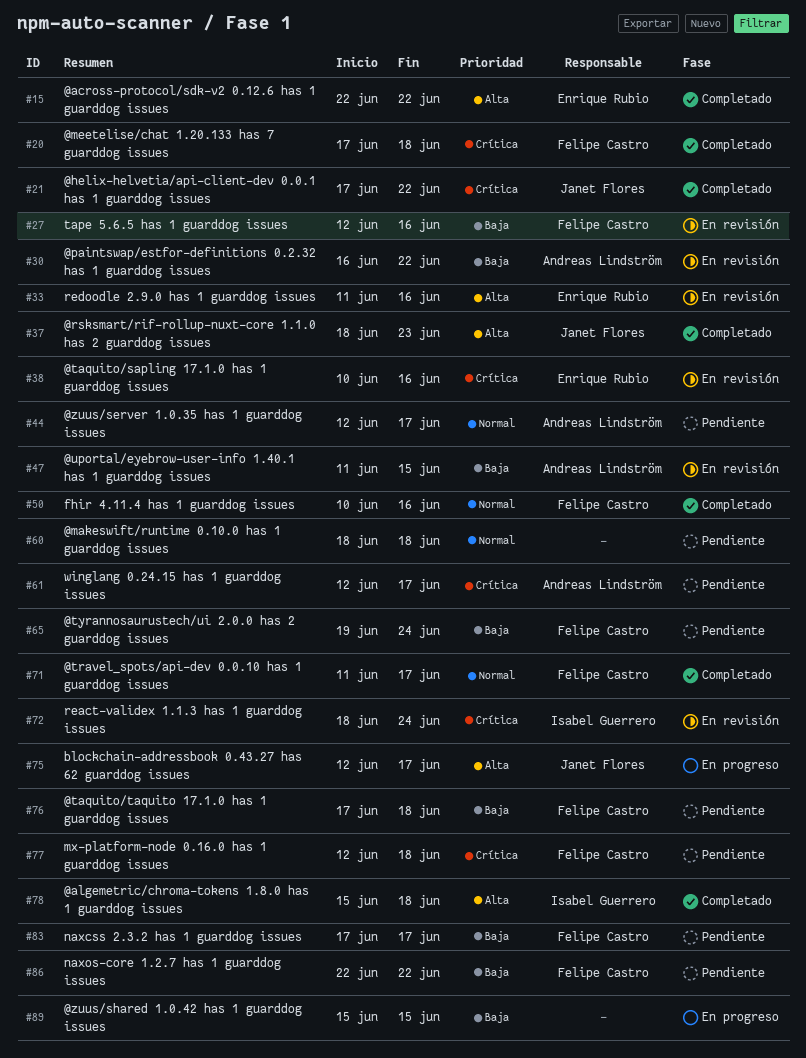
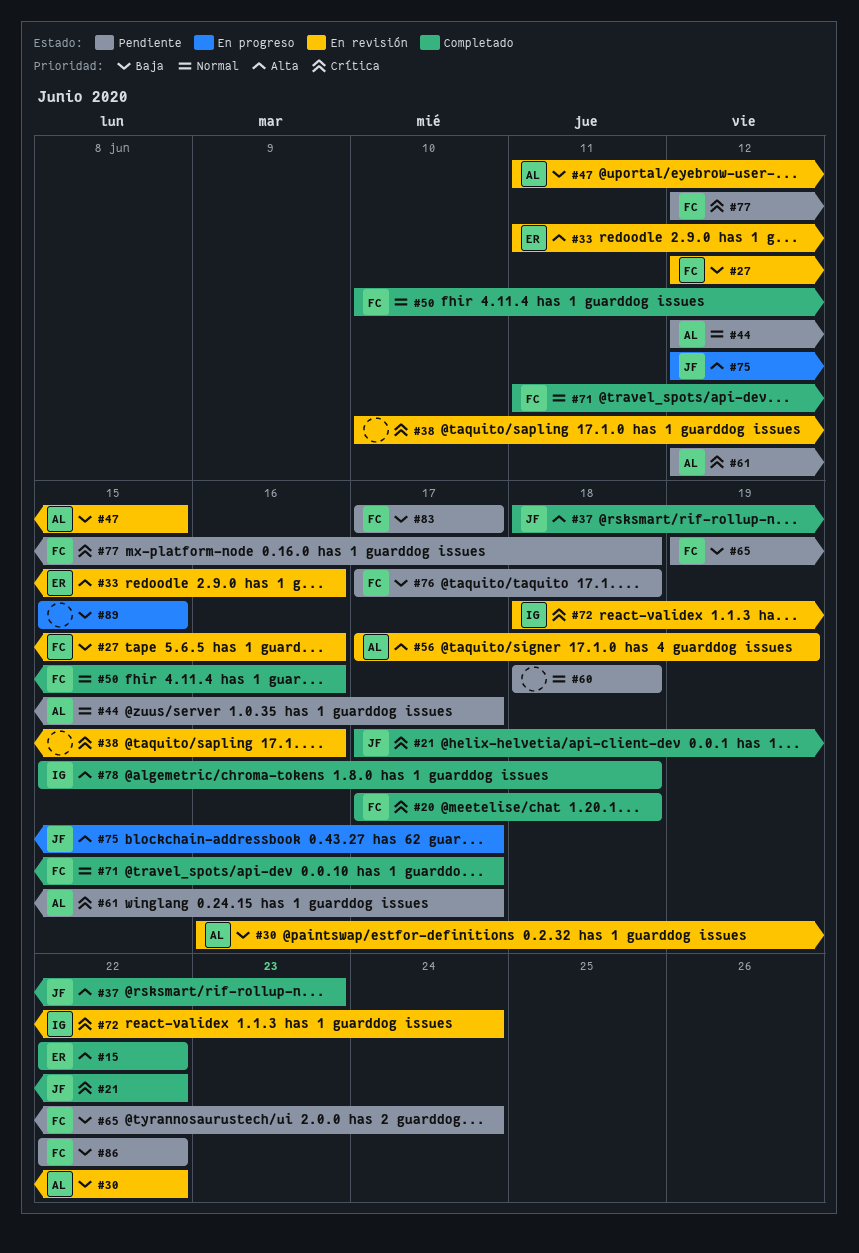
#38, owner: Enrique Rubio -> none
#56: none -> present

